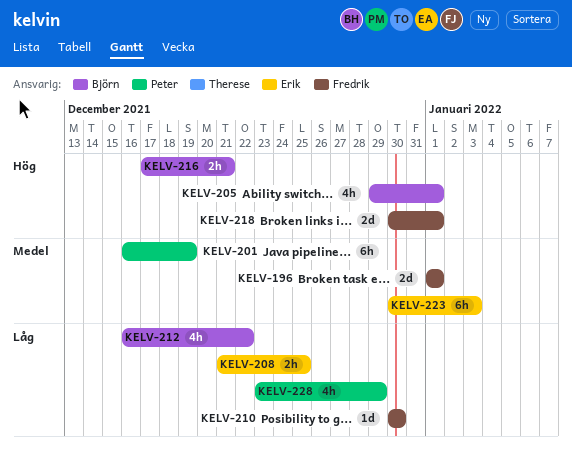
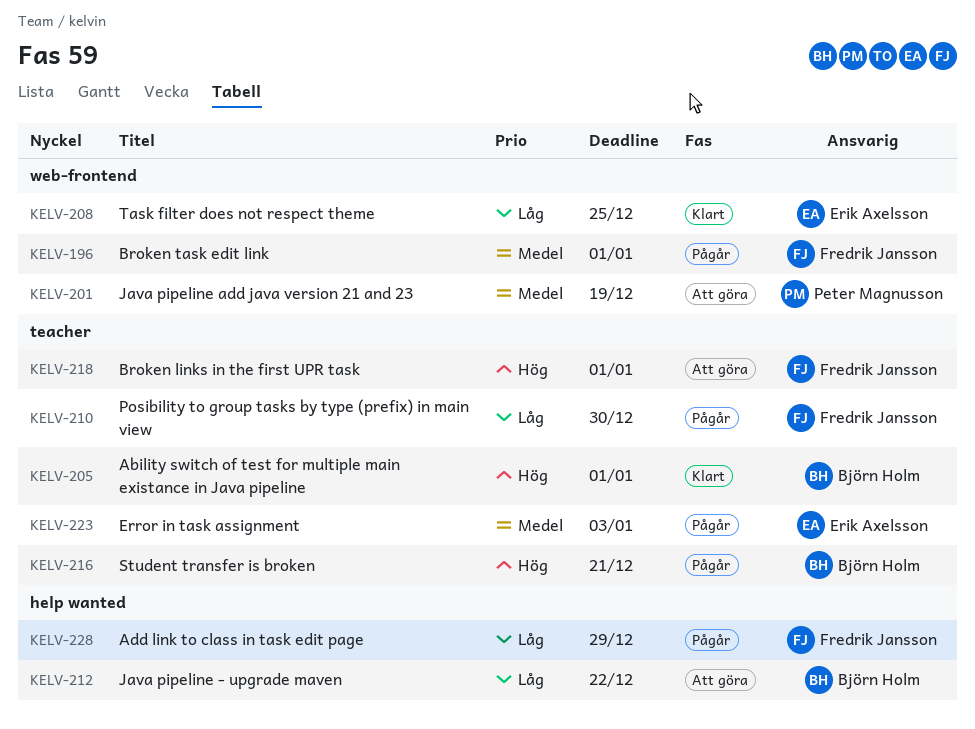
KELV-228, owner: Peter Magnusson -> Fredrik Jansson

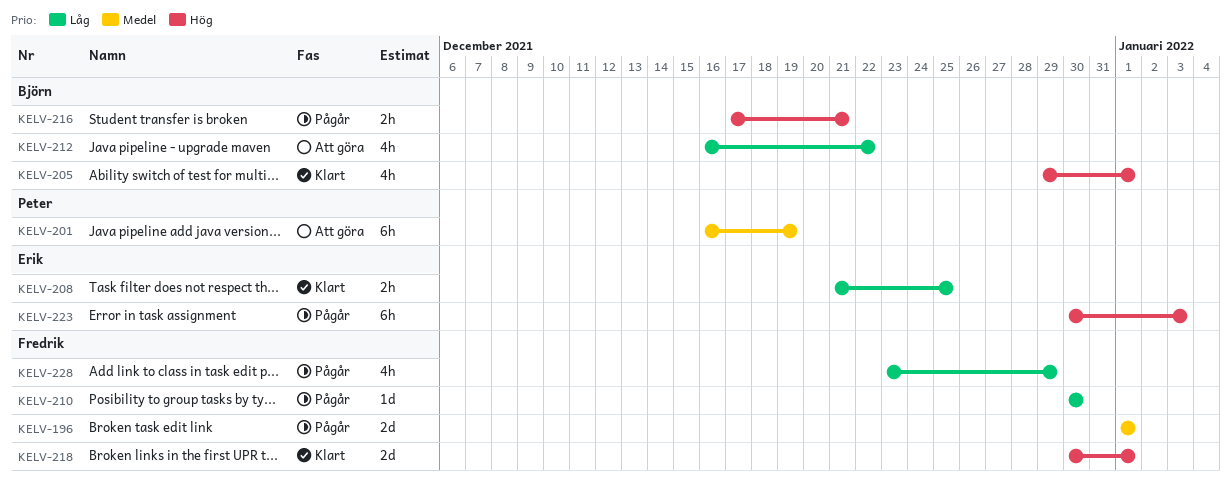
KELV-218, status: Att göra -> Klart
KELV-223, priority: Medel -> Hög

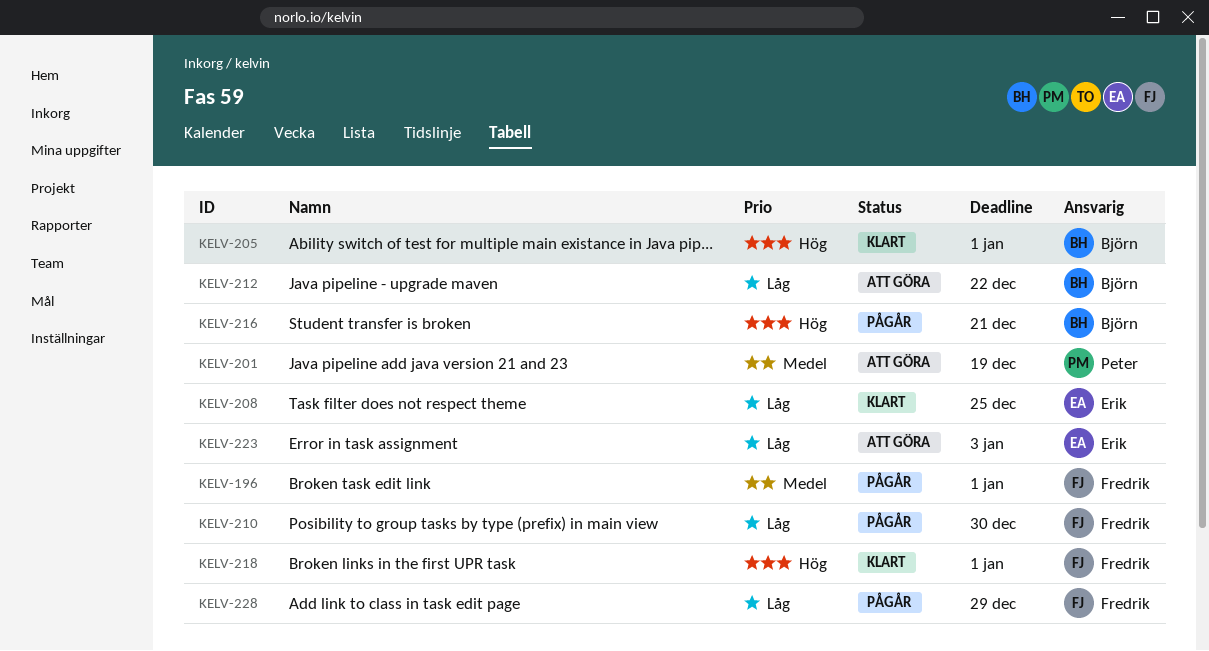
KELV-223, status: Pågår -> Att göra
KELV-223, priority: Hög -> Låg

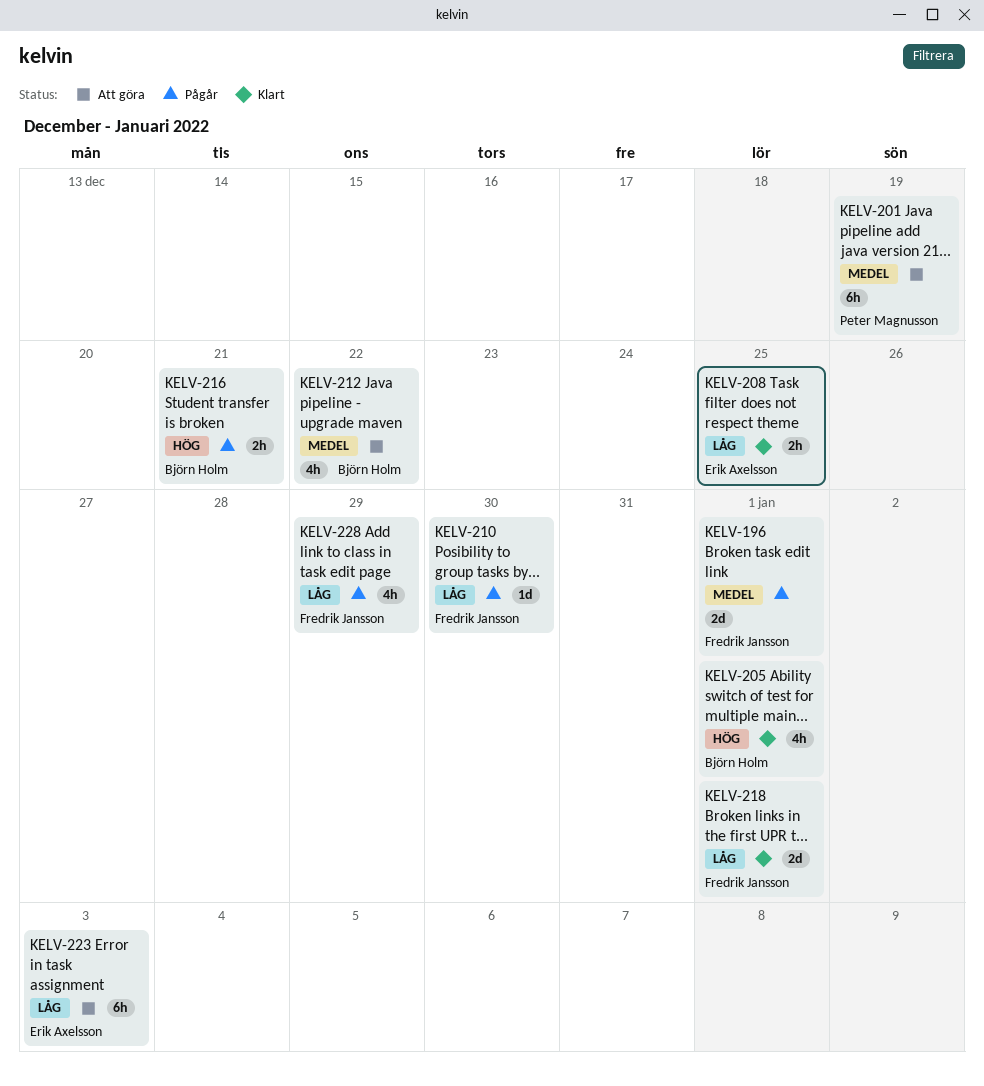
KELV-212, priority: Låg -> Medel
KELV-218, priority: Hög -> Låg

